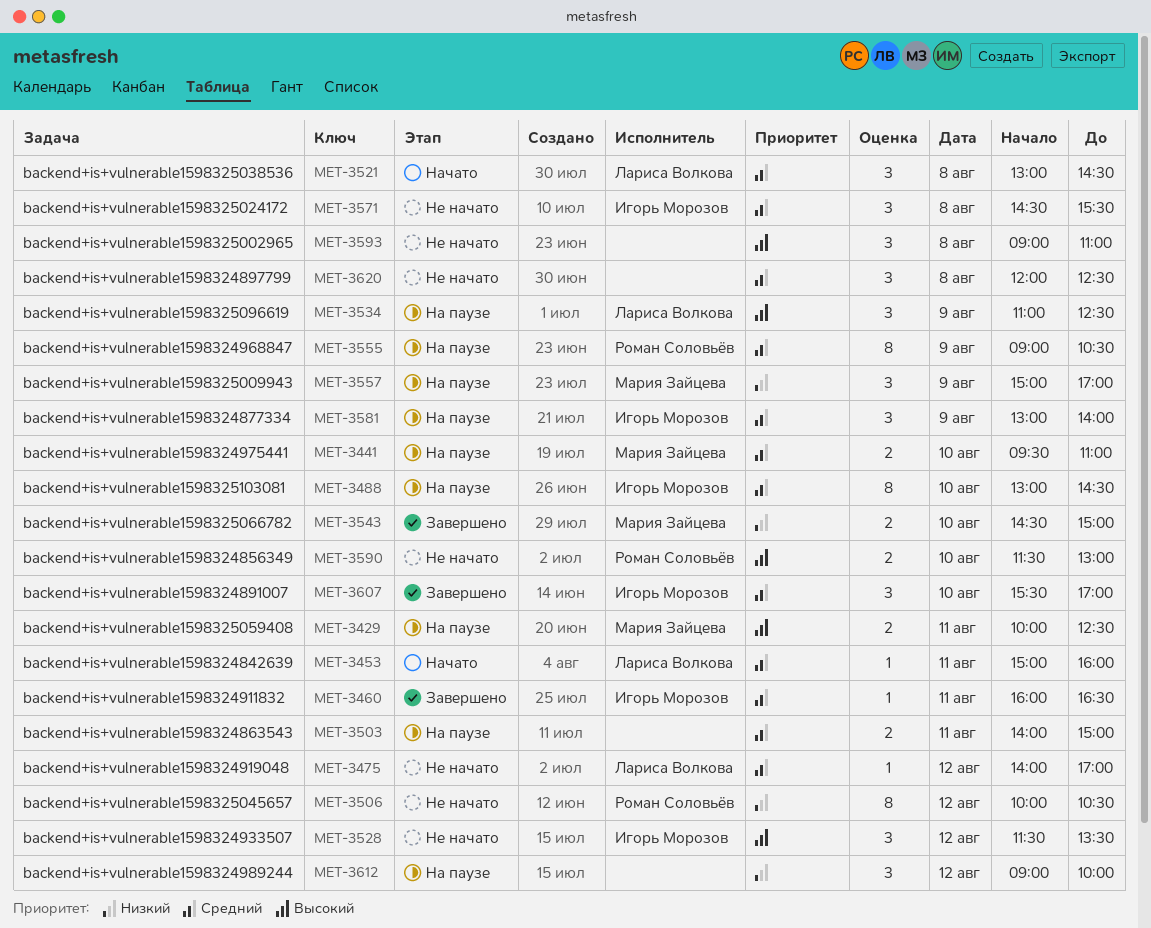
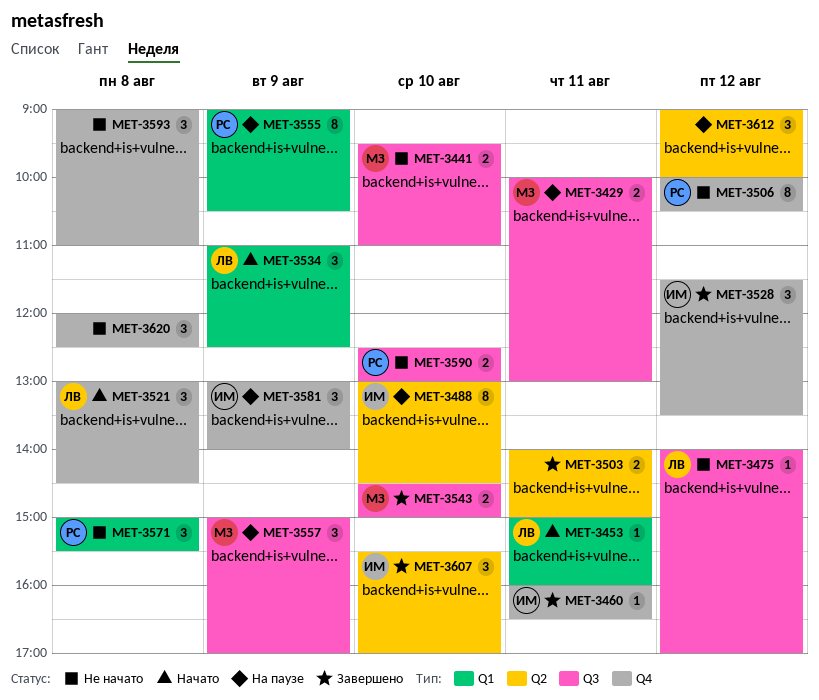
MET-3429, ends: 12:30 -> 13:00
MET-3441, status: На паузе -> Не начато
MET-3503, status: На паузе -> Завершено
MET-3528, status: Не начато -> Завершено
MET-3534, status: На паузе -> Начато
MET-3571, owner: Игорь Морозов -> Роман Соловьёв
MET-3571, begins: 14:30 -> 15:00
MET-3590, begins: 11:30 -> 12:30

